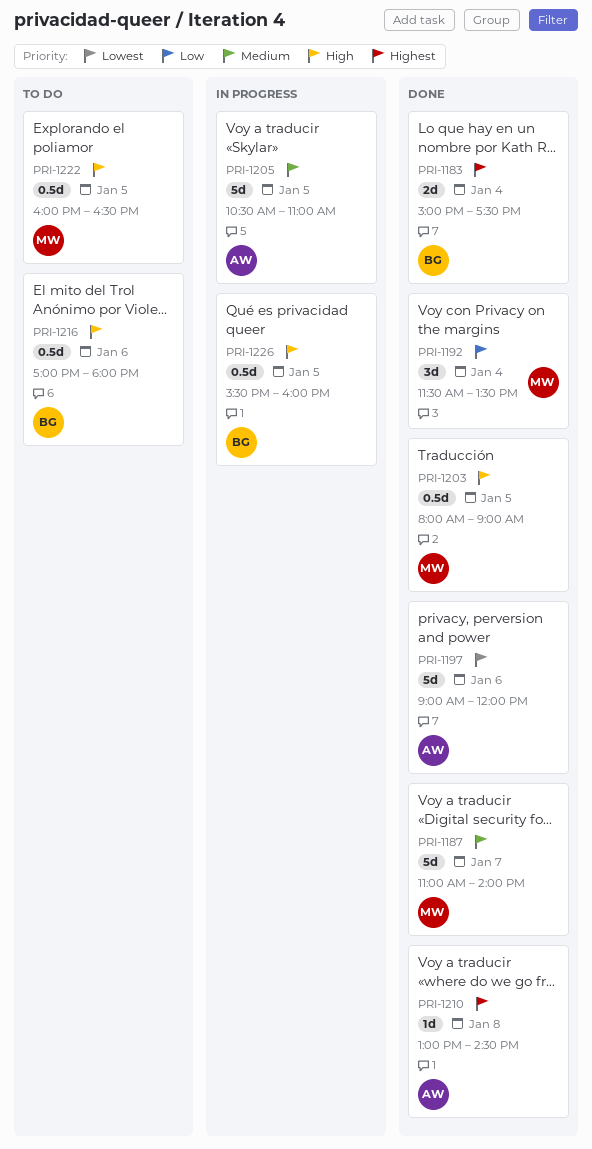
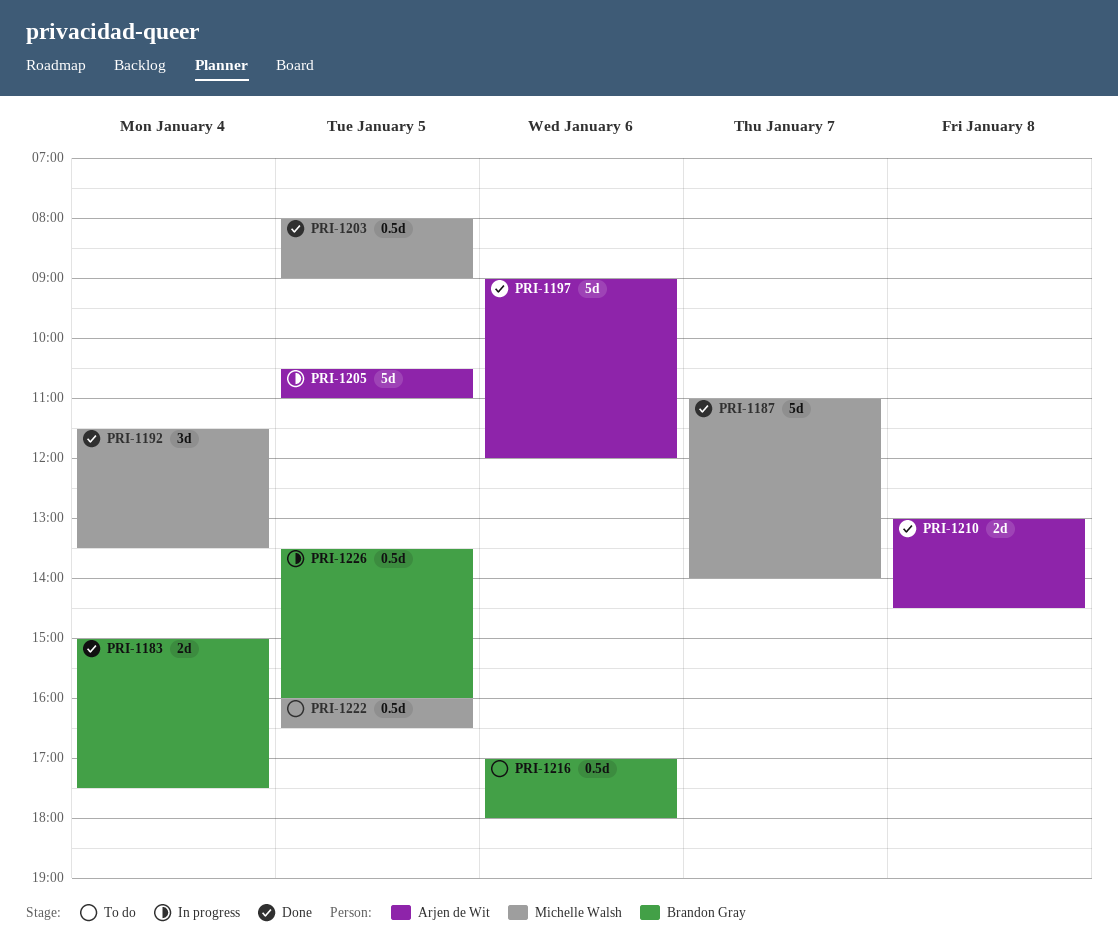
PRI-1210, estimate: 1d -> 2d
PRI-1226, begins: 15:30 -> 13:30

